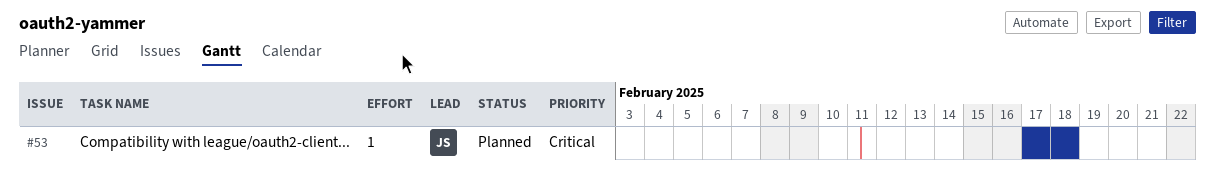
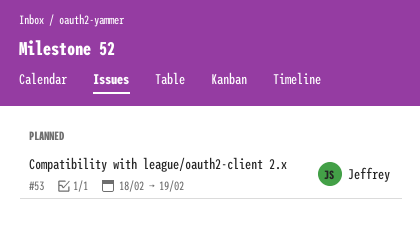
#53, start: Feb 17 -> Feb 18
#53, due: Feb 18 -> Feb 19

